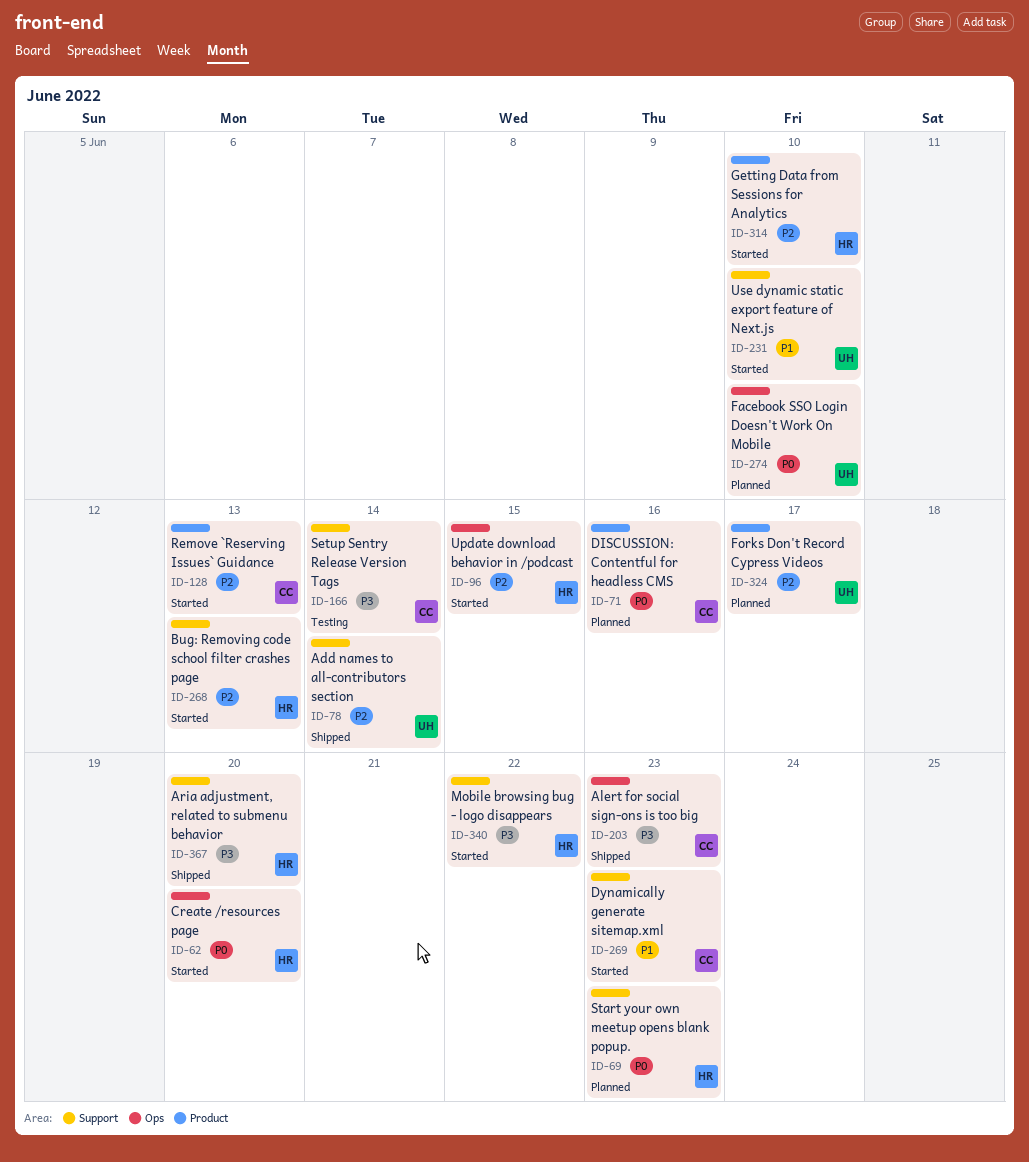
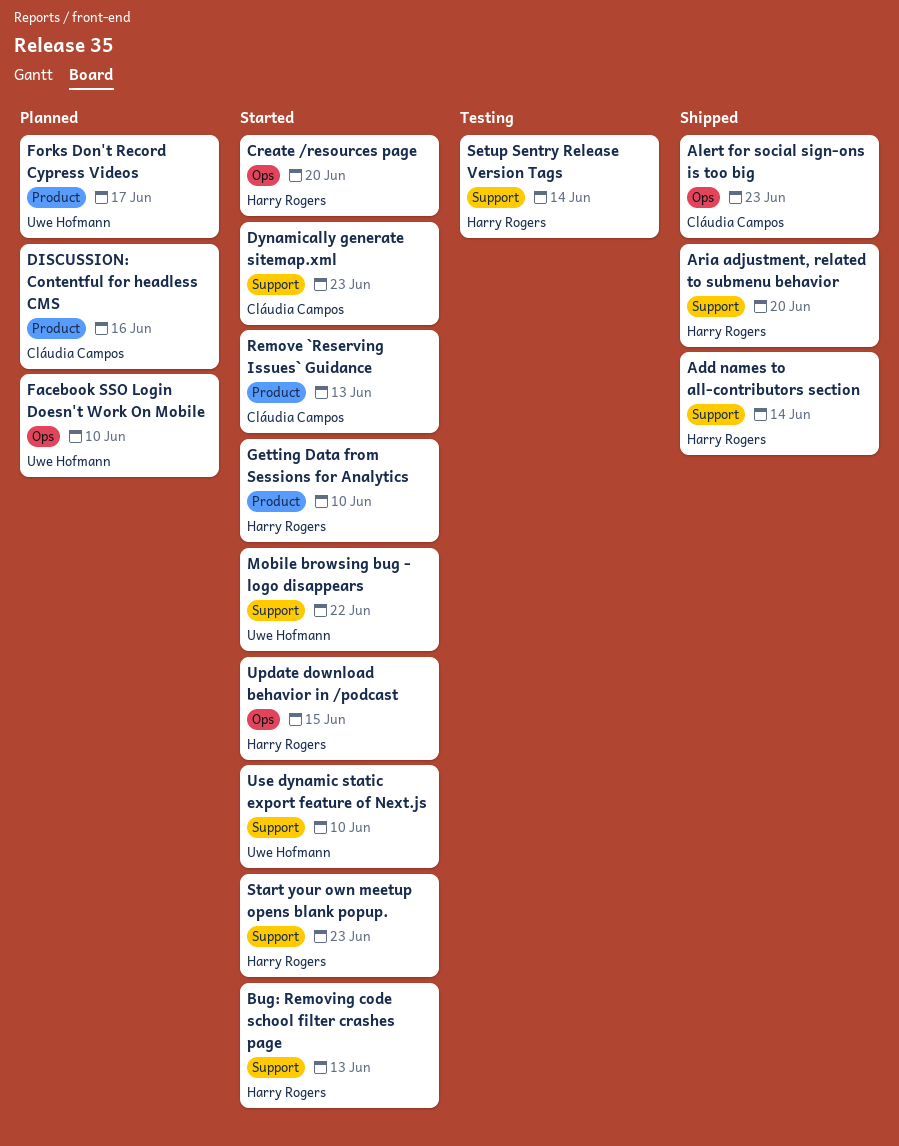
Add names to all-contributors section, owner: Uwe Hofmann -> Harry Rogers
Mobile browsing bug - logo disappears, owner: Harry Rogers -> Uwe Hofmann
Setup Sentry Release Version Tags, owner: Cláudia Campos -> Harry Rogers
Start your own meetup opens blank popup., status: Planned -> Started

